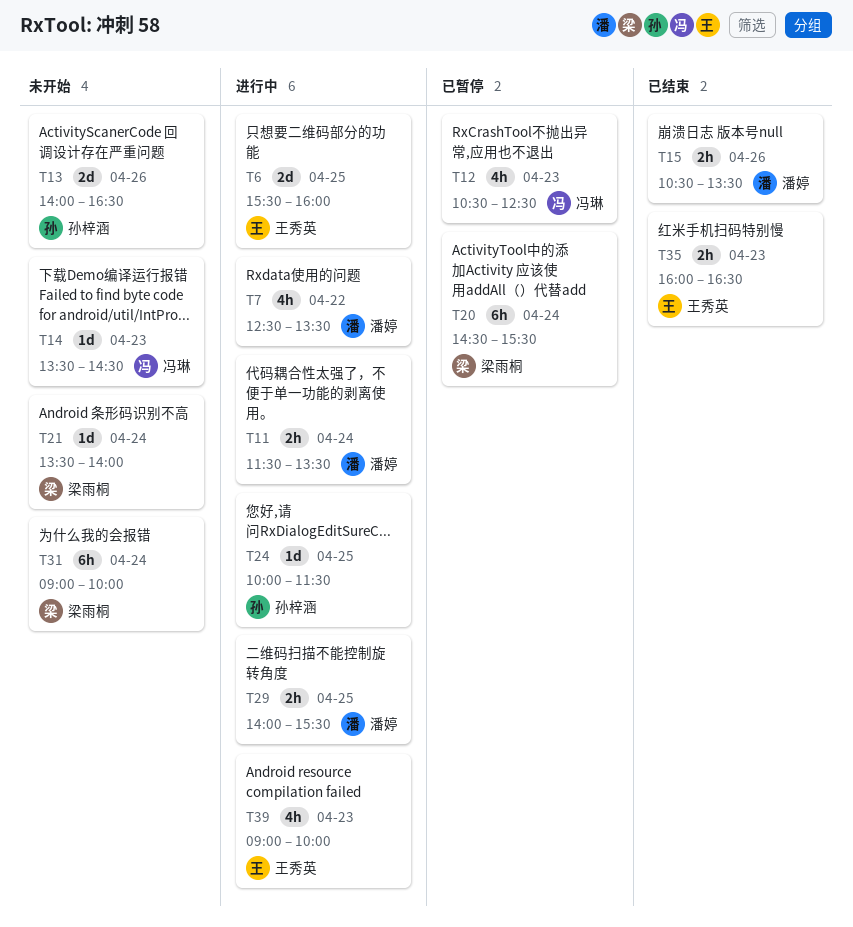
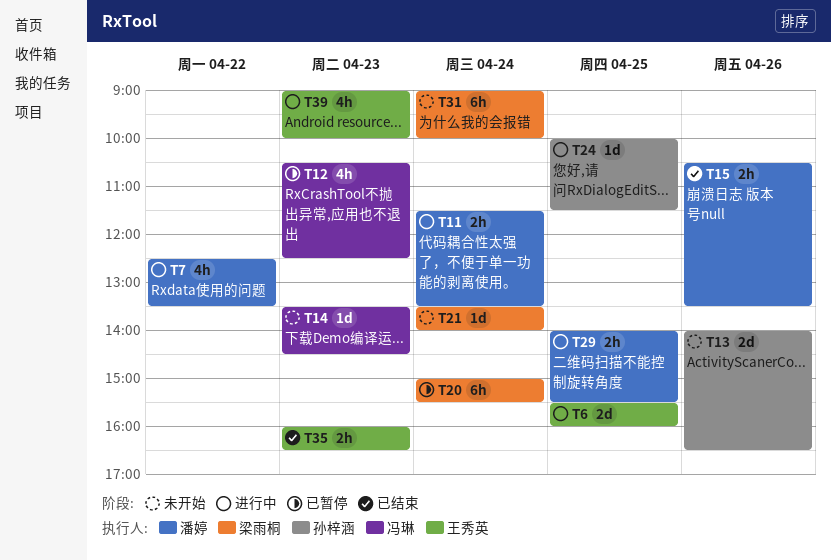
T20, begins: 14:30 -> 15:00

